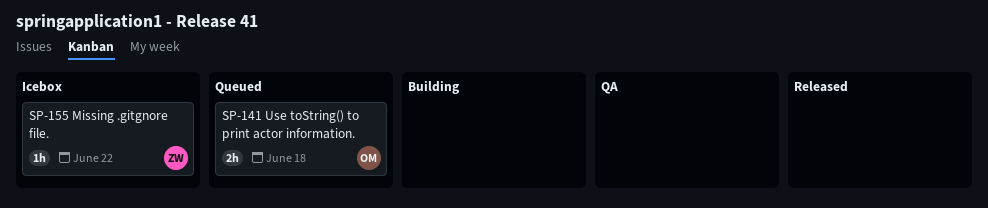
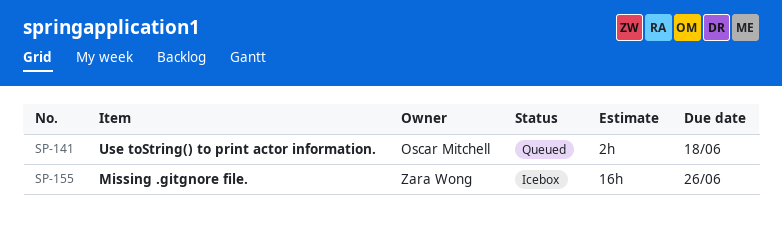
SP-155, estimate: 1h -> 16h
SP-155, due: Jun 22 -> Jun 26

